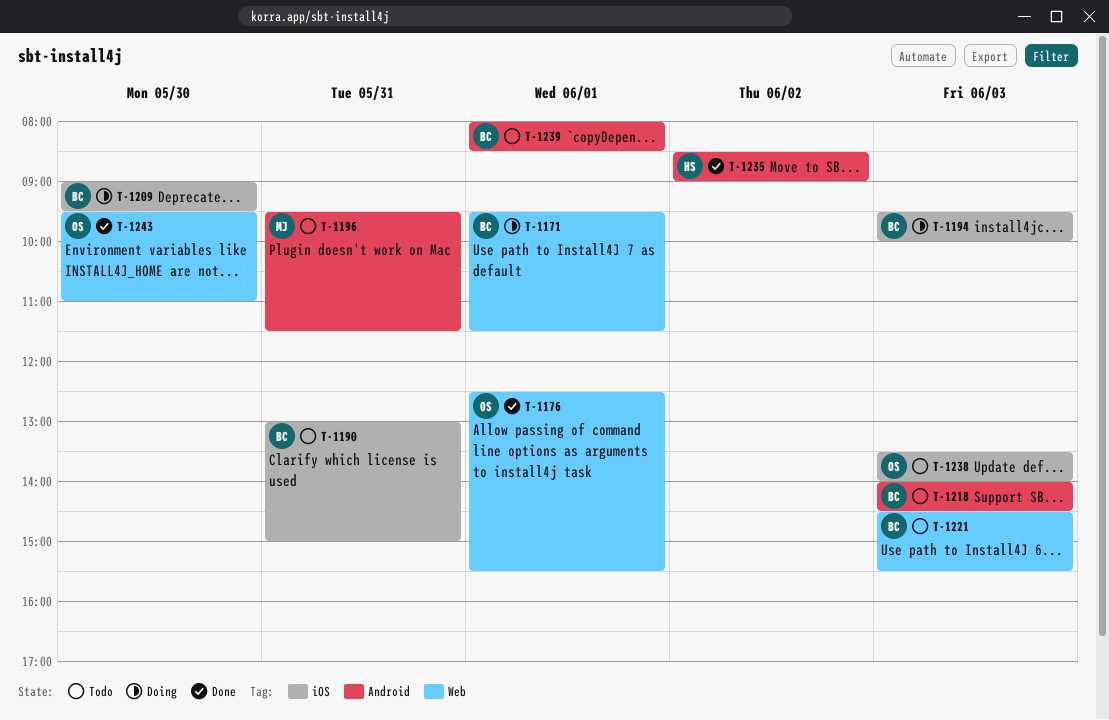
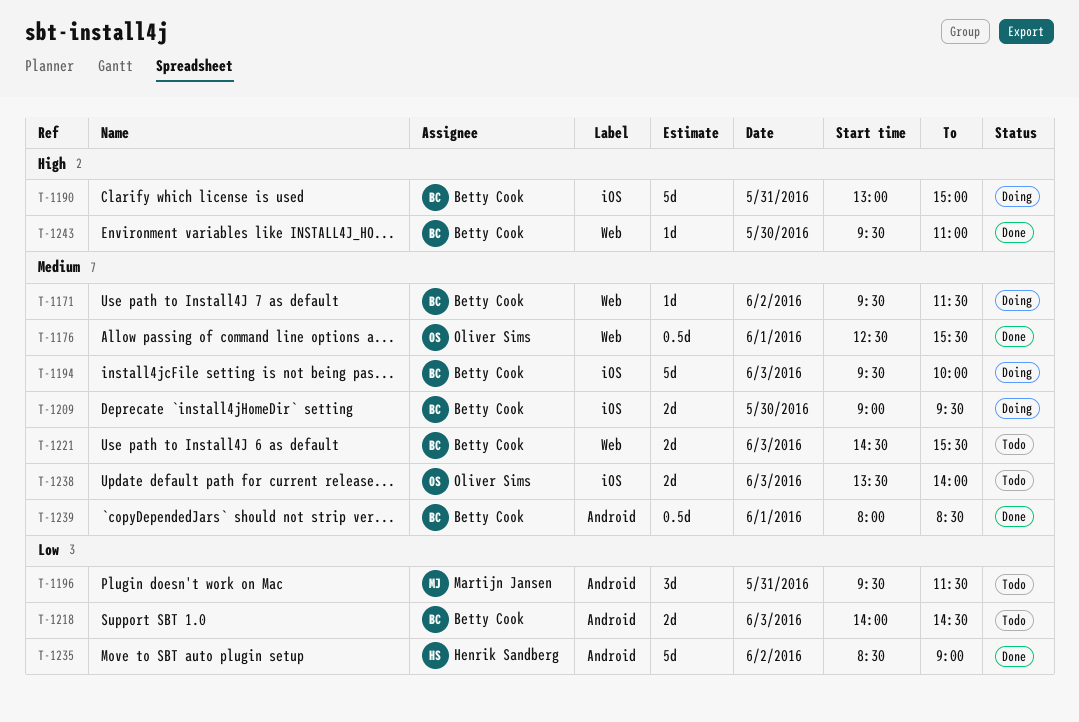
T-1171, day: Jun 1 -> Jun 2
T-1190, status: Todo -> Doing
T-1239, status: Todo -> Done
T-1243, owner: Oliver Sims -> Betty Cook

